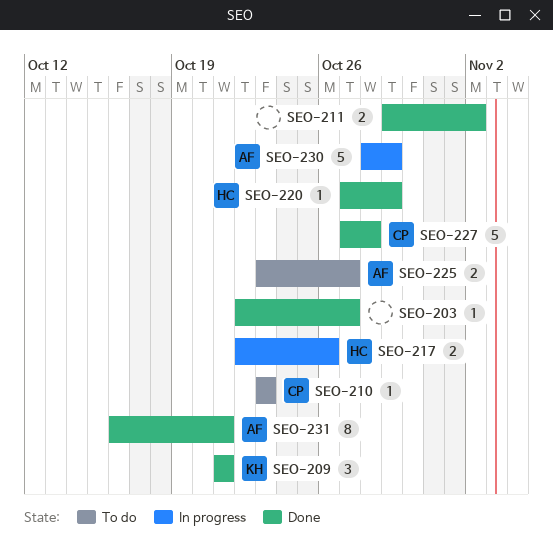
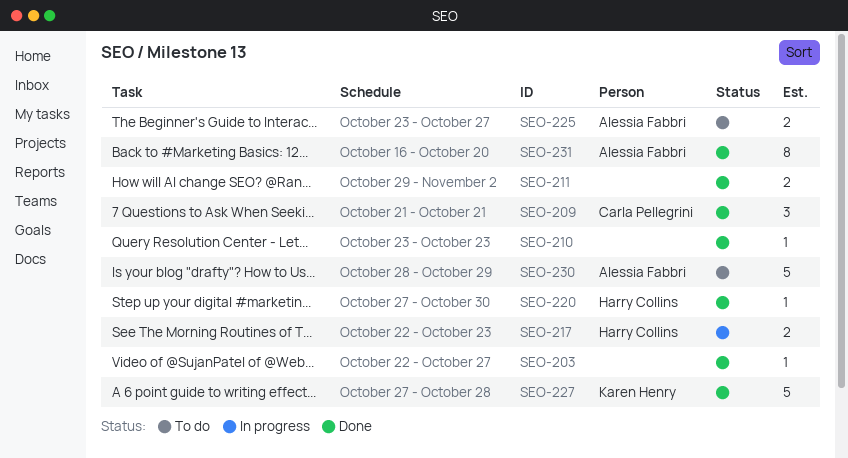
SEO-209, owner: Karen Henry -> Carla Pellegrini
SEO-210, status: To do -> Done
SEO-210, owner: Carla Pellegrini -> none
SEO-217, due: Oct 26 -> Oct 23
SEO-220, due: Oct 29 -> Oct 30
SEO-227, owner: Carla Pellegrini -> Karen Henry
SEO-230, status: In progress -> To do
SEO-231, due: Oct 21 -> Oct 20

